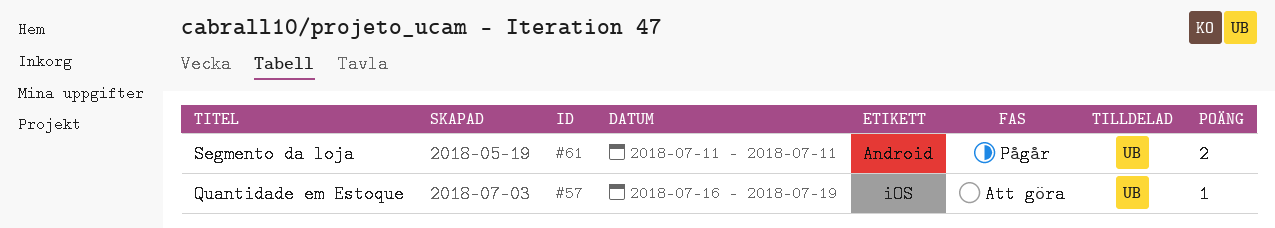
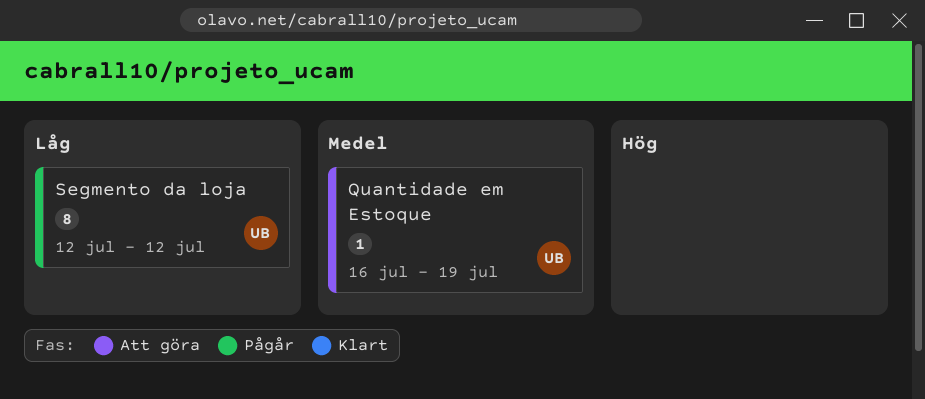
Segmento da loja, estimate: 2 -> 8
Segmento da loja, start: Jul 11 -> Jul 12
Segmento da loja, due: Jul 11 -> Jul 12

